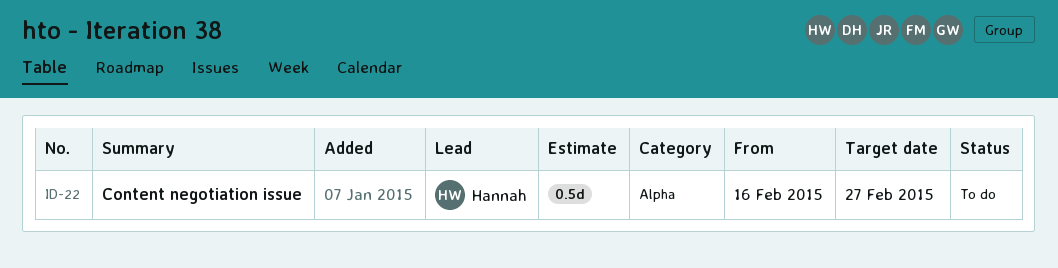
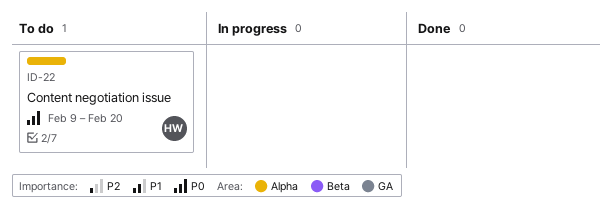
ID-22, start: Feb 16 -> Feb 9
ID-22, due: Feb 27 -> Feb 20

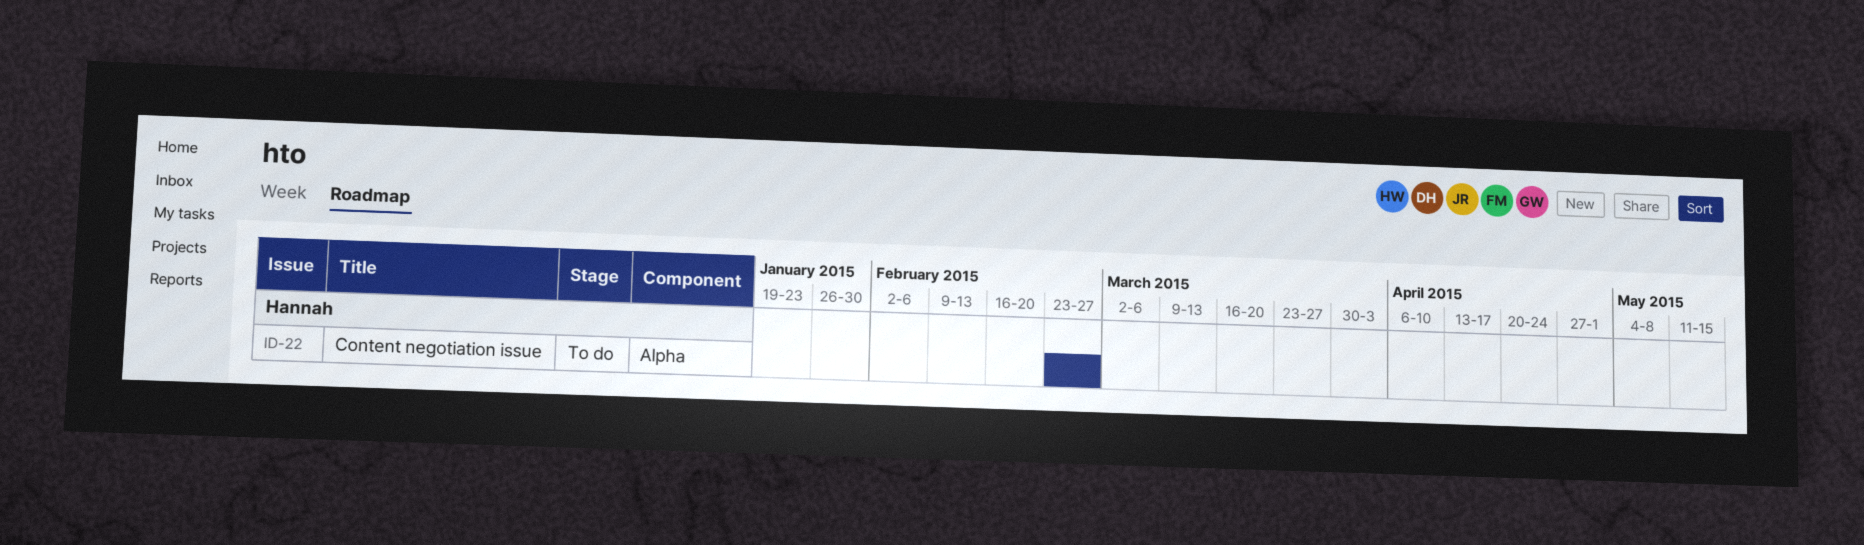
ID-22, start: Feb 9 -> Feb 23
ID-22, due: Feb 20 -> Feb 27

